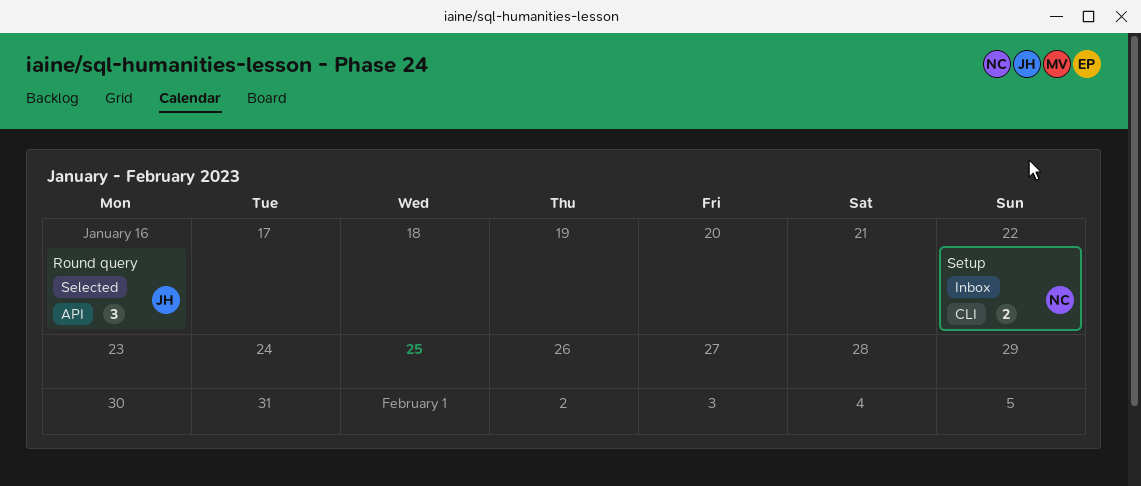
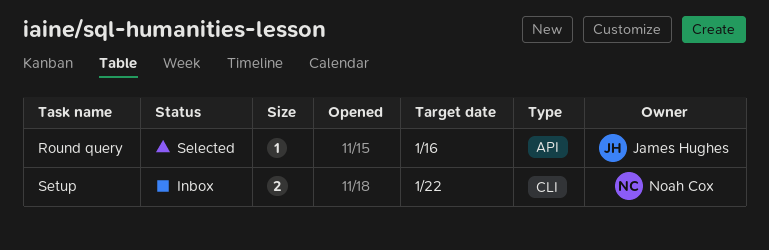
Round query, estimate: 3 -> 1

